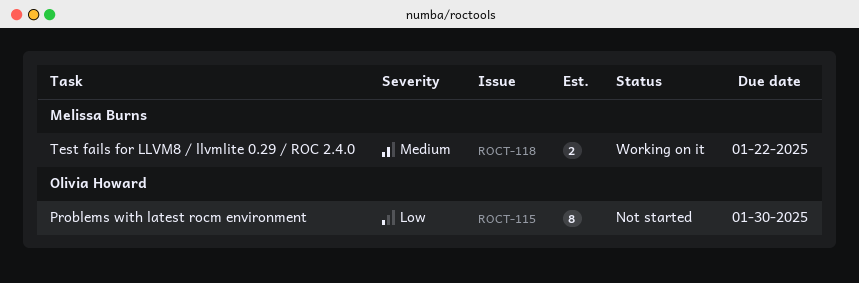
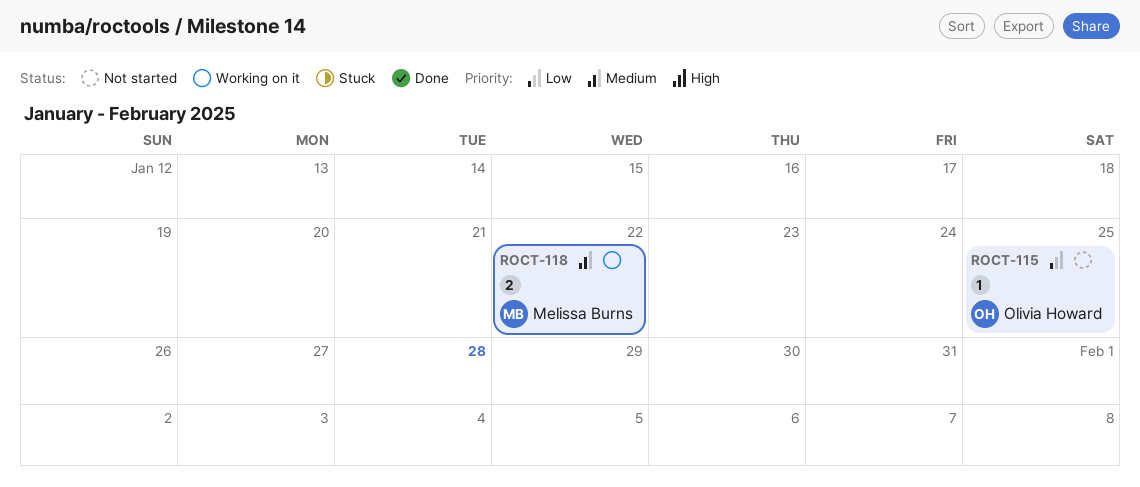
ROCT-115, estimate: 8 -> 1
ROCT-115, due: Jan 30 -> Jan 25

